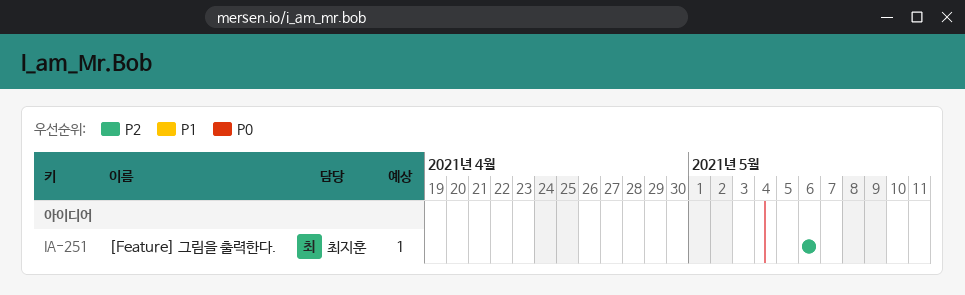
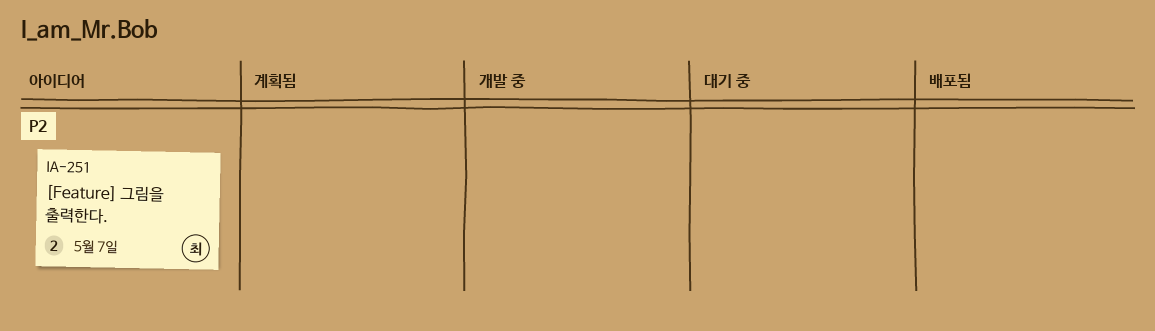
IA-251, estimate: 1 -> 2
IA-251, due: May 6 -> May 7

